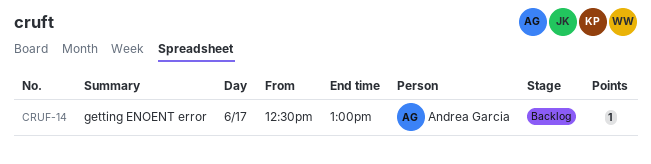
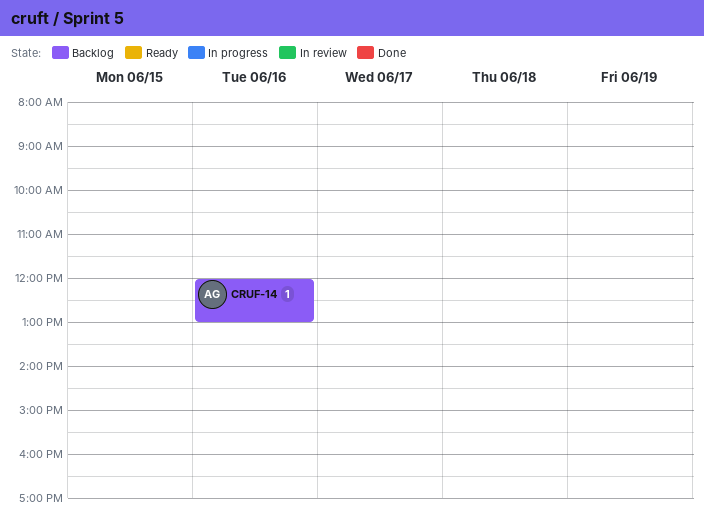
CRUF-14, day: Jun 17 -> Jun 16
CRUF-14, begins: 12:30 -> 12:00

